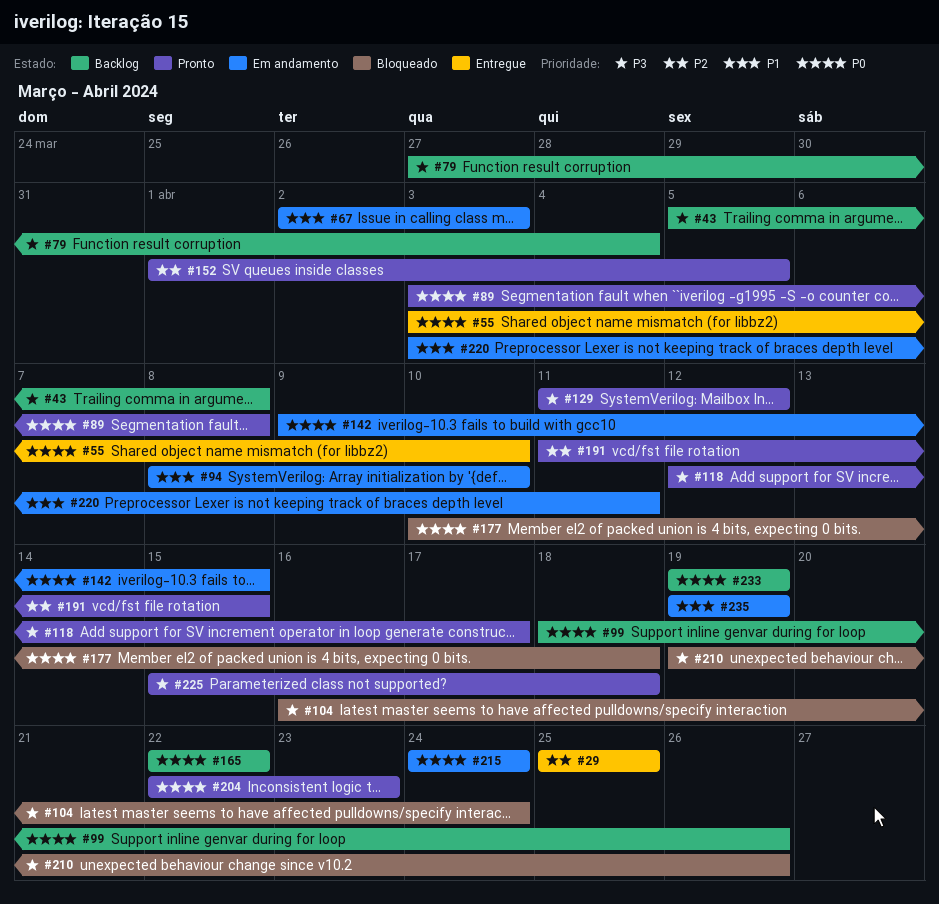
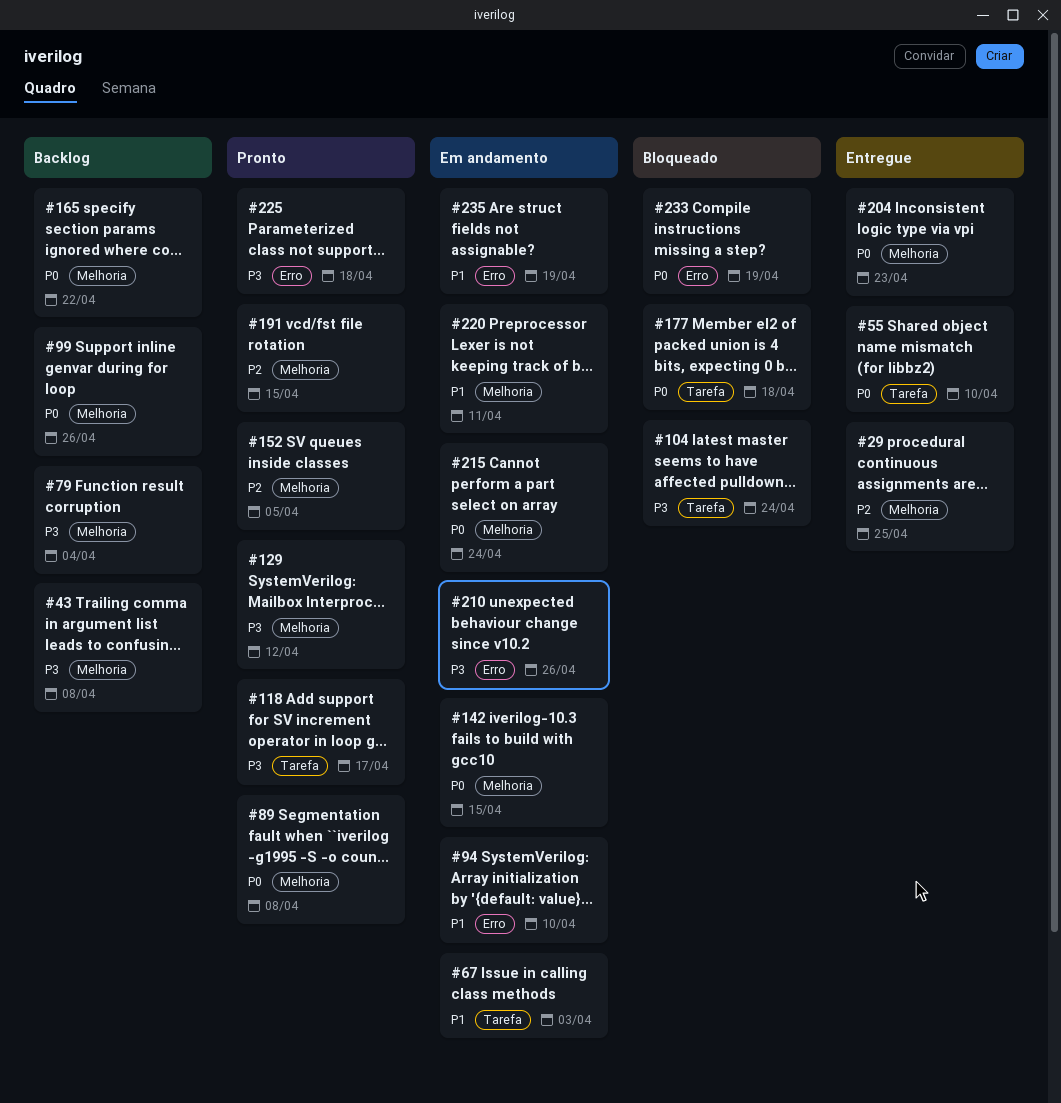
#204, status: Pronto -> Entregue
#210, status: Bloqueado -> Em andamento
#233, status: Backlog -> Bloqueado

